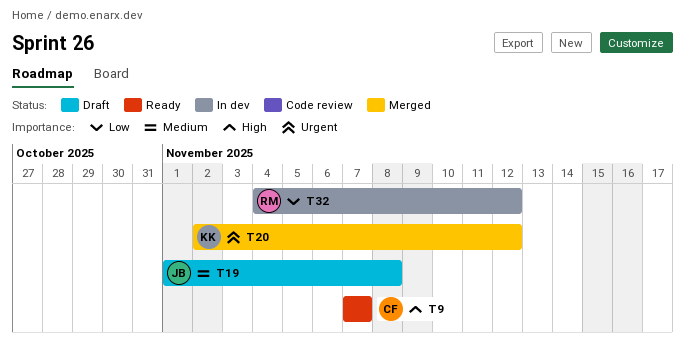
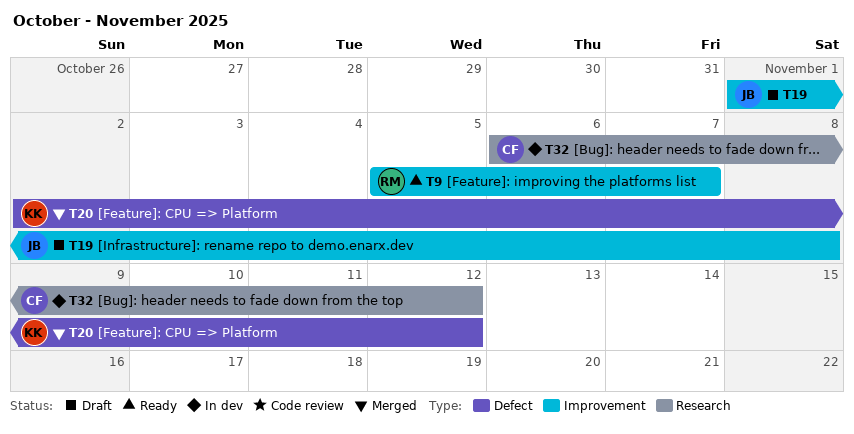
T9, owner: CF -> RM
T9, start: Nov 7 -> Nov 5
T32, owner: RM -> CF
T32, start: Nov 4 -> Nov 6

